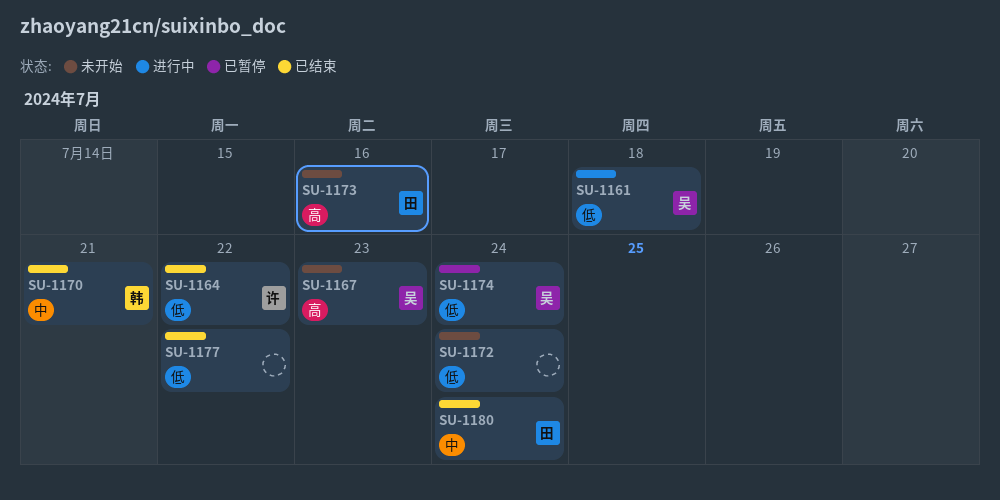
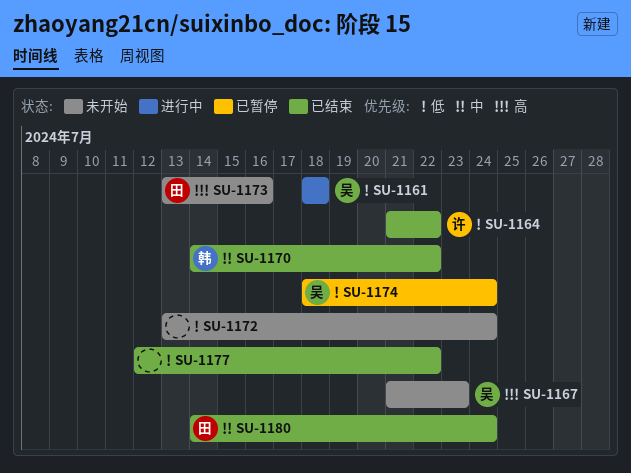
SU-1170, due: Jul 21 -> Jul 22

